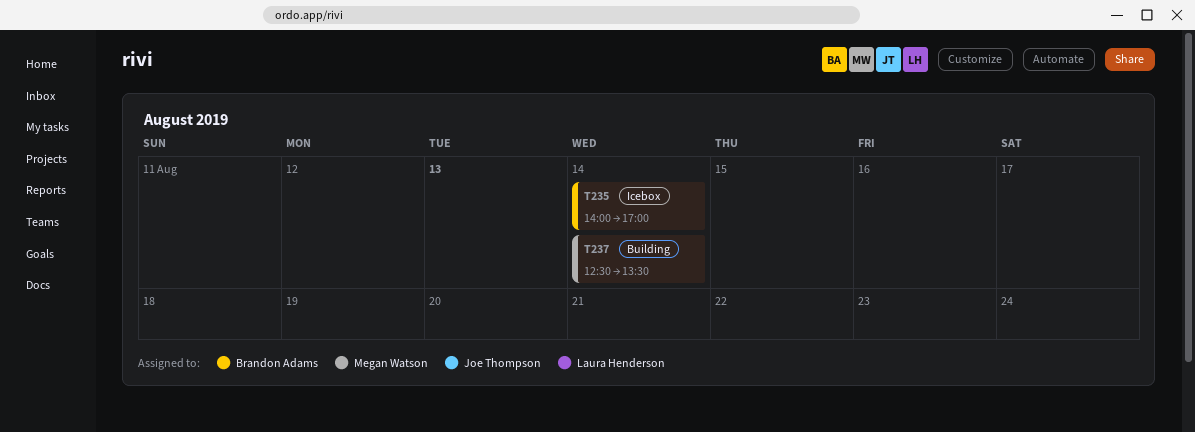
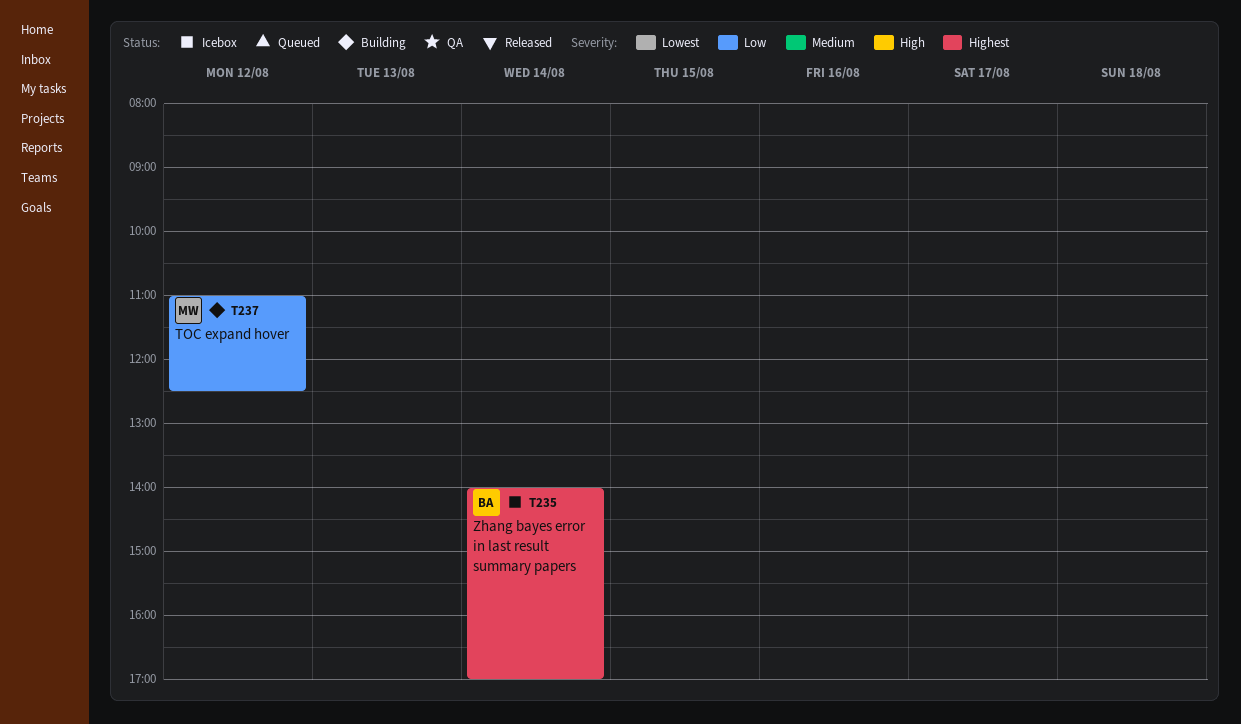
T237, day: Aug 14 -> Aug 12
T237, begins: 12:30 -> 11:00
T237, ends: 13:30 -> 12:30

